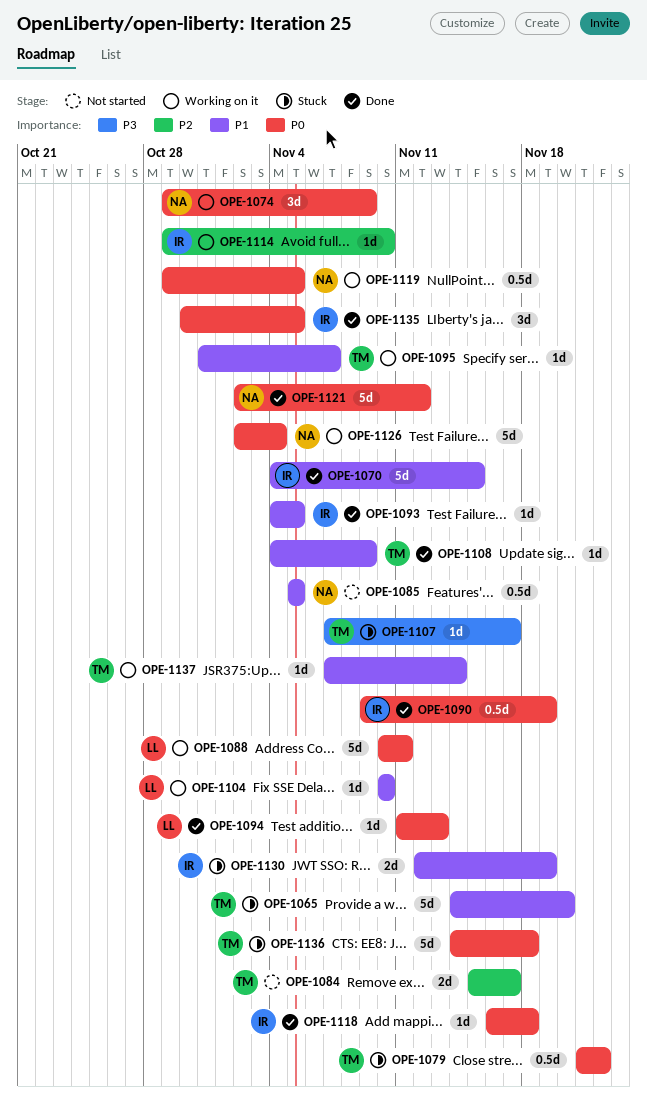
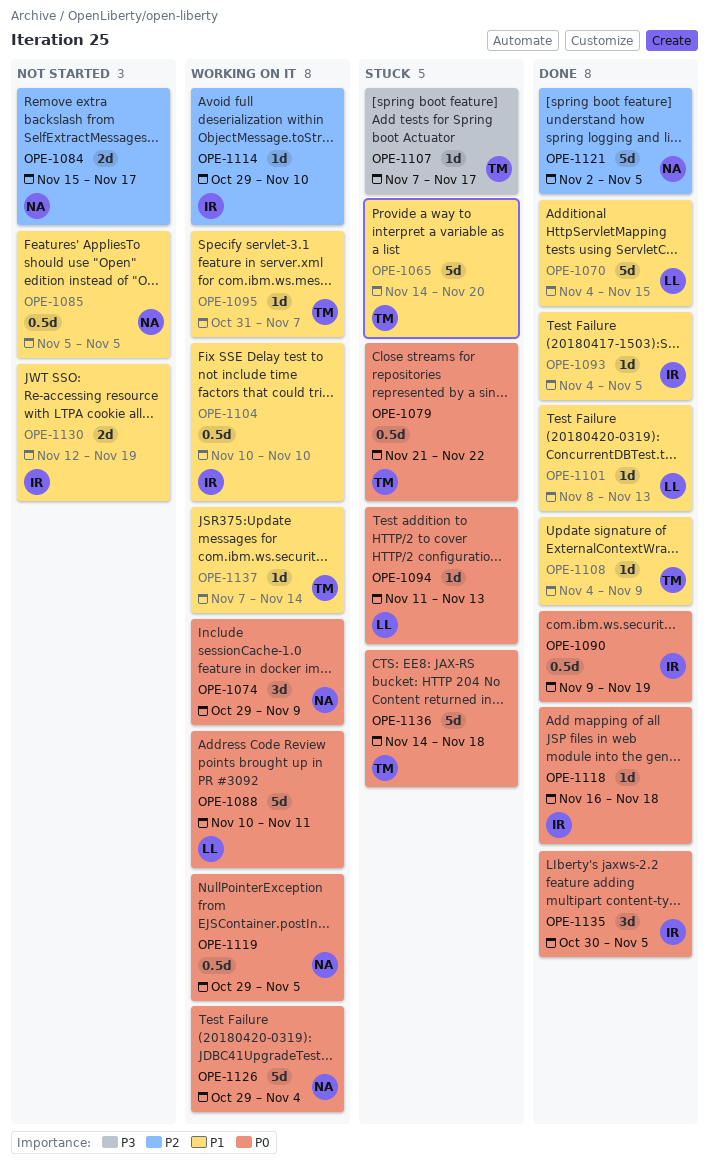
OPE-1070, owner: IR -> LL
OPE-1084, owner: TM -> NA
OPE-1094, status: Done -> Stuck
OPE-1101: none -> present
OPE-1104, owner: LL -> IR
OPE-1104, estimate: 1d -> 0.5d
OPE-1121, priority: P0 -> P2
OPE-1121, due: Nov 12 -> Nov 5
OPE-1126, start: Nov 2 -> Oct 29
OPE-1130, status: Stuck -> Not started

